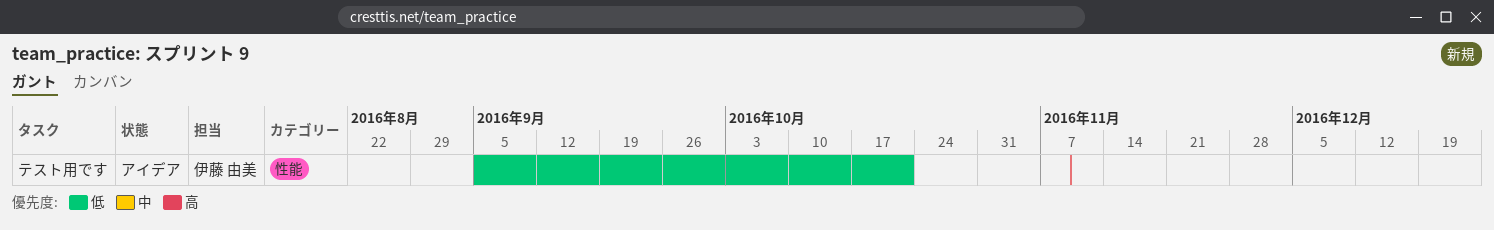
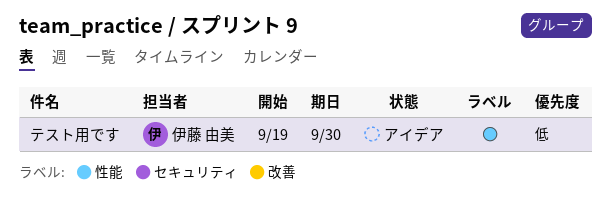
テスト用です, start: Sep 5 -> Sep 19
テスト用です, due: Oct 21 -> Sep 30

